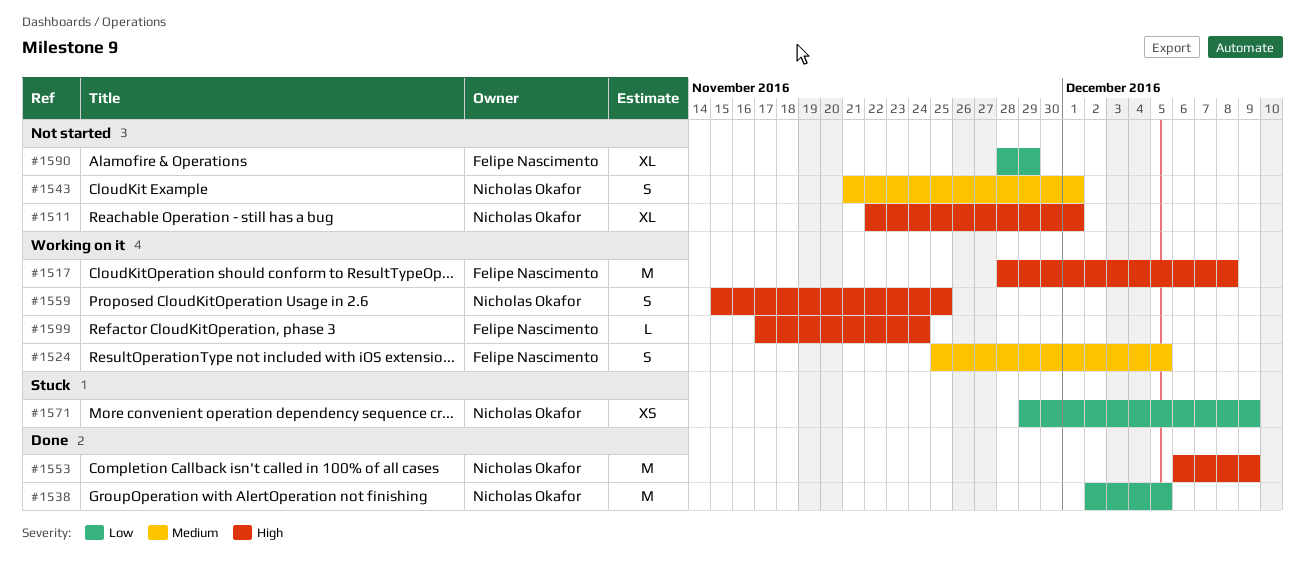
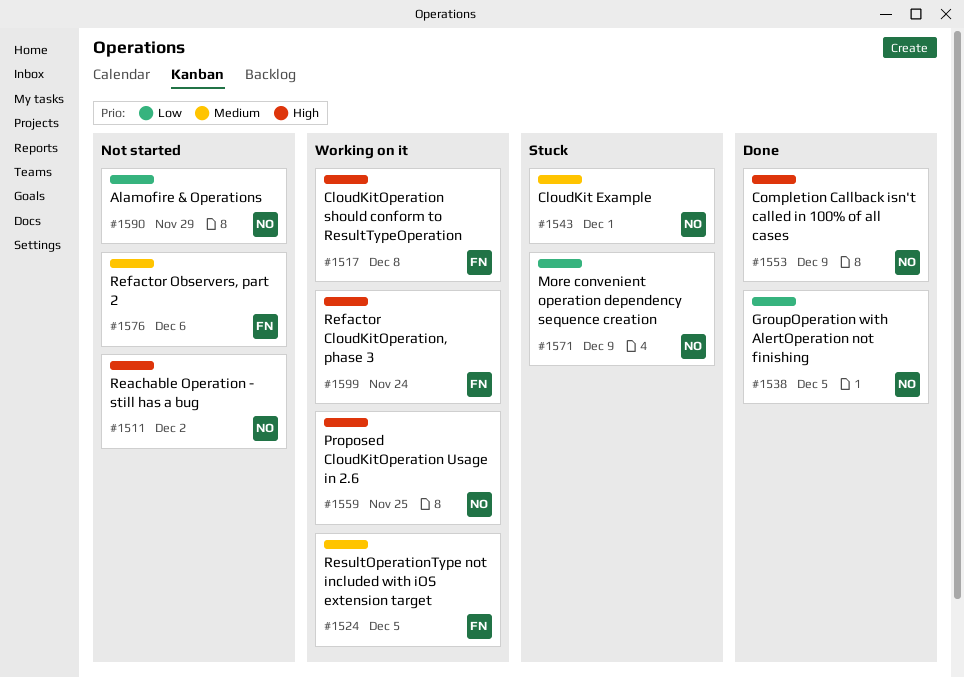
#1511, due: Dec 1 -> Dec 2
#1543, status: Not started -> Stuck
#1576: none -> present
#1590, owner: Felipe Nascimento -> Nicholas Okafor

